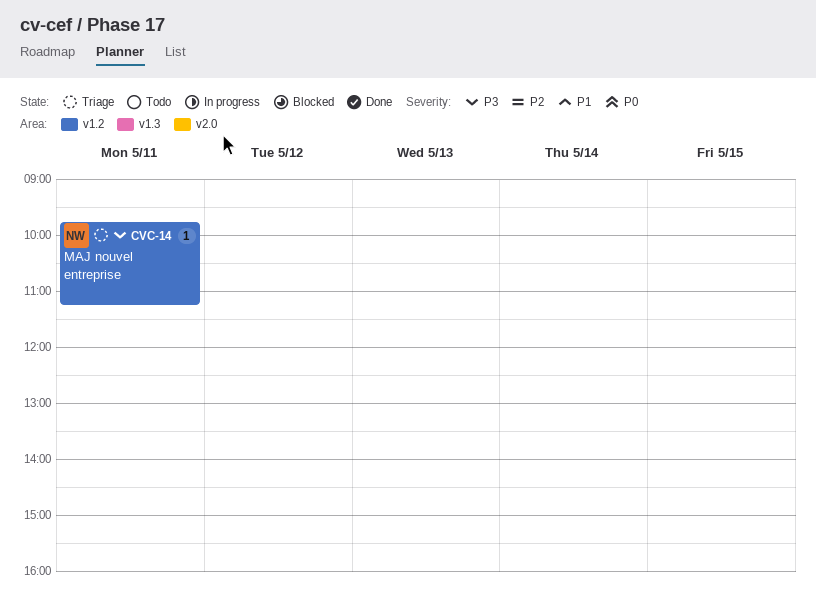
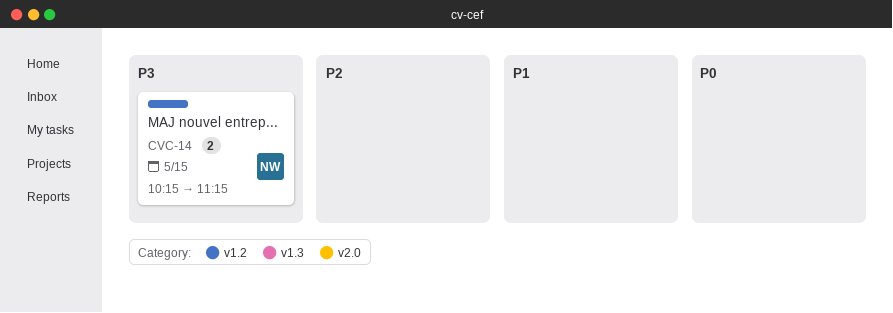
CVC-14, estimate: 1 -> 2
CVC-14, day: May 11 -> May 15
CVC-14, begins: 09:45 -> 10:15

